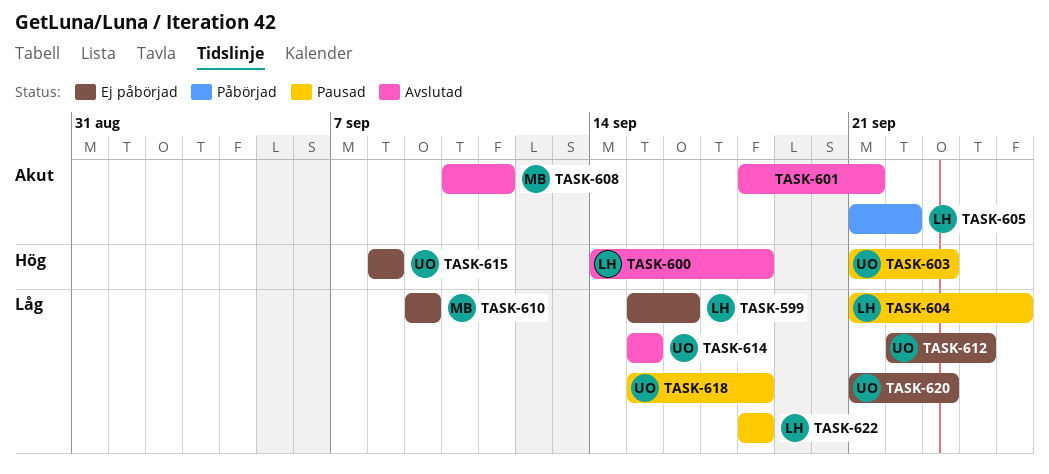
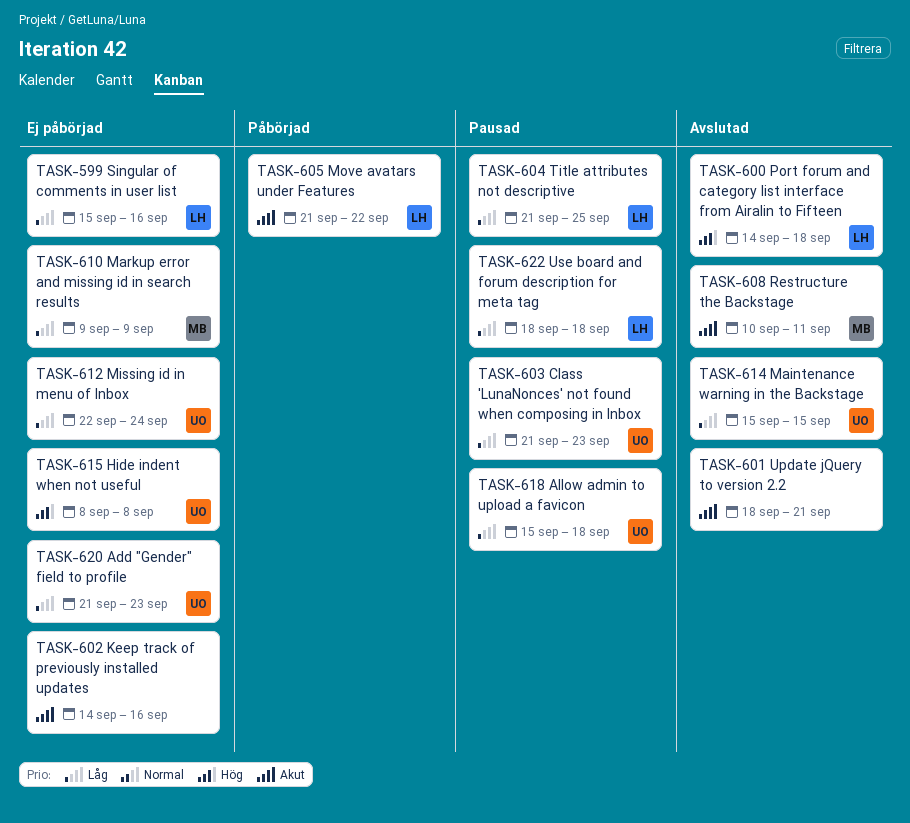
TASK-602: none -> present
TASK-603, priority: Hög -> Låg

